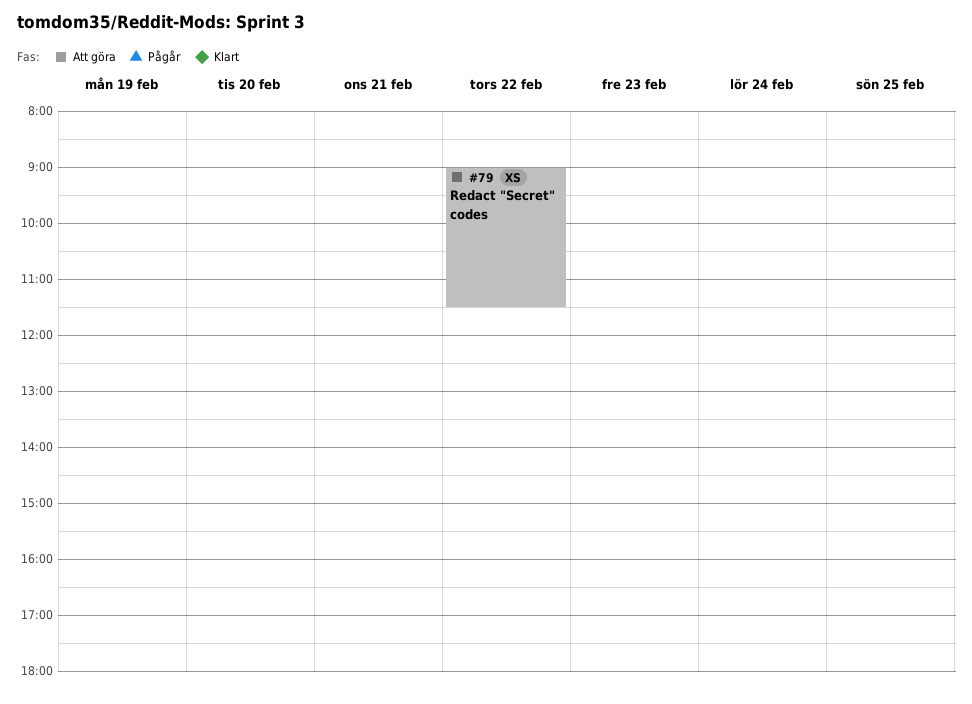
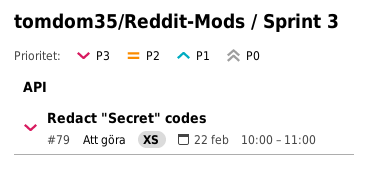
#79, begins: 09:00 -> 10:00
#79, ends: 11:30 -> 11:00

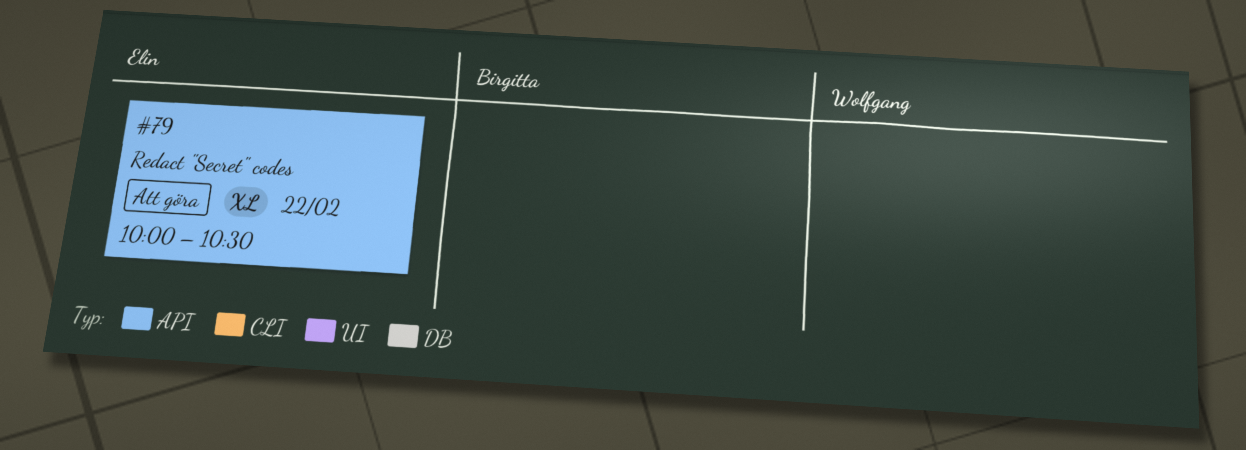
#79, estimate: XS -> XL
#79, ends: 11:00 -> 10:30

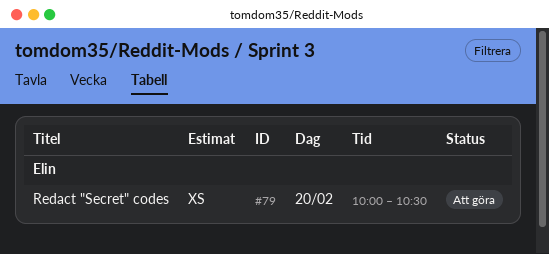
#79, estimate: XL -> XS
#79, day: Feb 22 -> Feb 20

